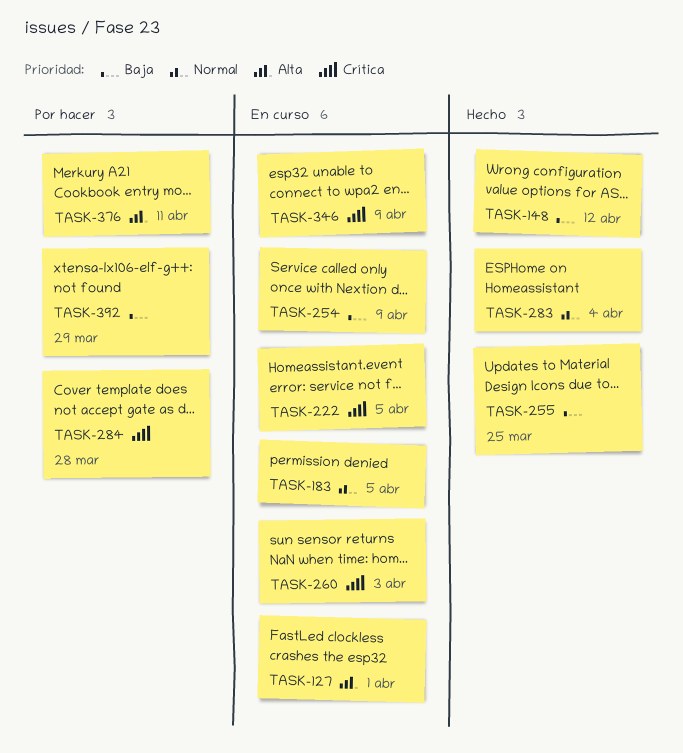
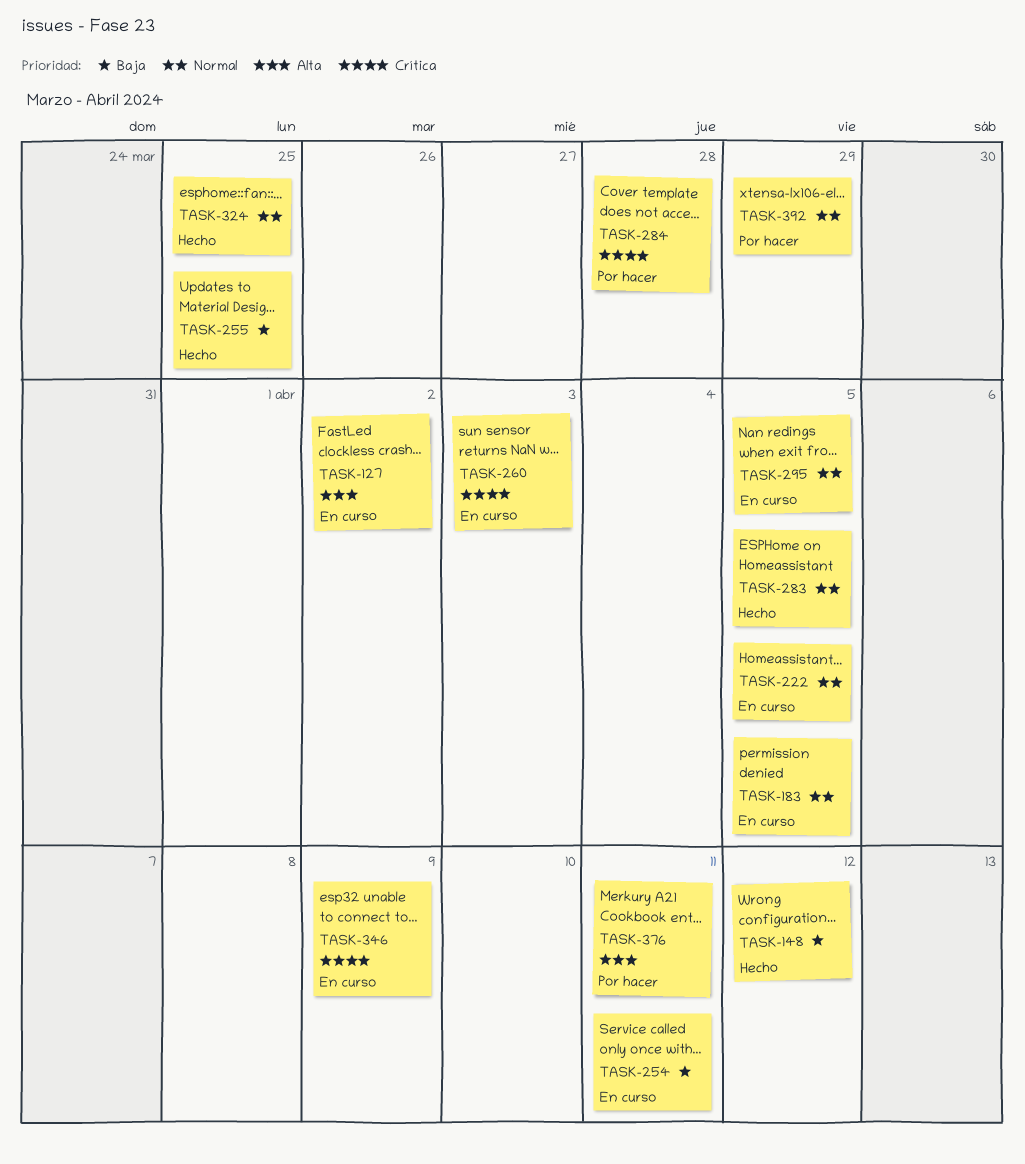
TASK-127, due: Apr 1 -> Apr 2
TASK-222, priority: Crítica -> Normal
TASK-254, due: Apr 9 -> Apr 11
TASK-283, due: Apr 4 -> Apr 5
TASK-295: none -> present
TASK-324: none -> present
TASK-392, priority: Baja -> Normal

